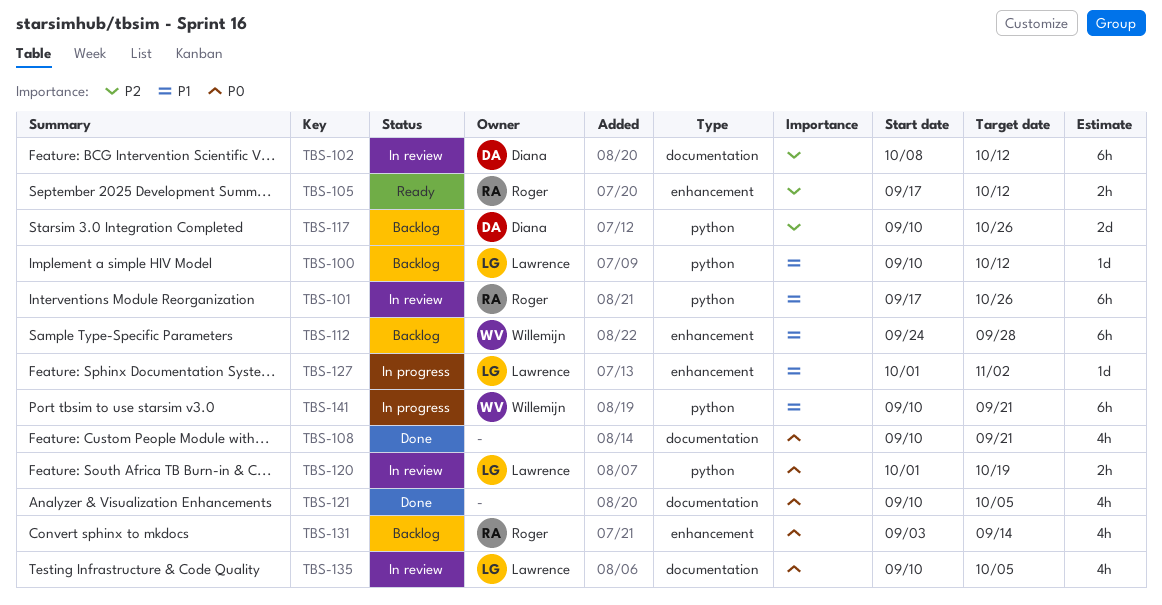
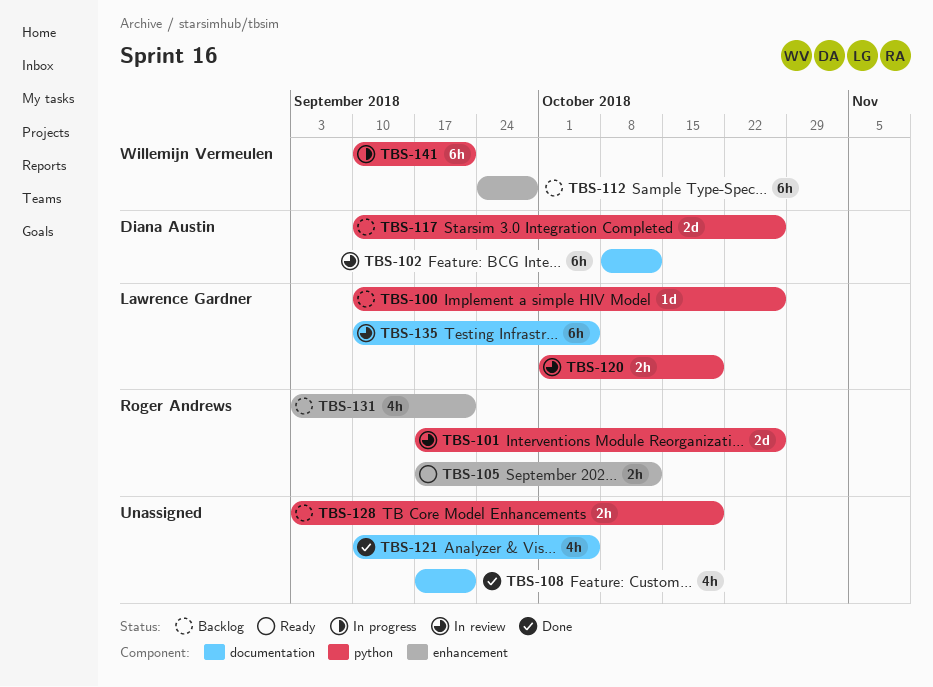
TBS-100, due: Oct 12 -> Oct 26
TBS-101, estimate: 6h -> 2d
TBS-108, start: Sep 10 -> Sep 17
TBS-127: present -> none
TBS-128: none -> present
TBS-131, due: Sep 14 -> Sep 21
TBS-135, estimate: 4h -> 6h

